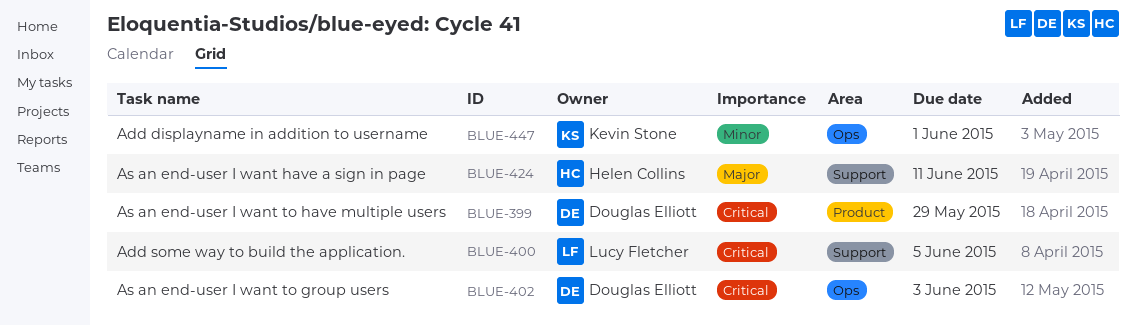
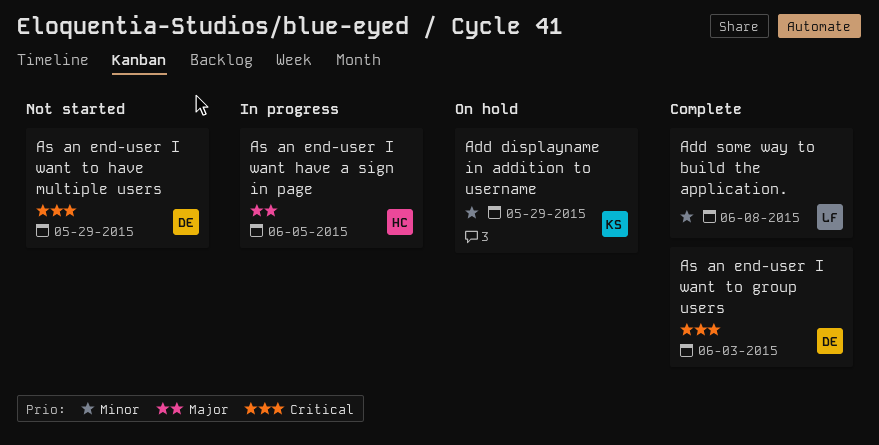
Add displayname in addition to username, due: Jun 1 -> May 29
Add some way to build the application., priority: Critical -> Minor
Add some way to build the application., due: Jun 5 -> Jun 8
As an end-user I want have a sign in page, due: Jun 11 -> Jun 5

